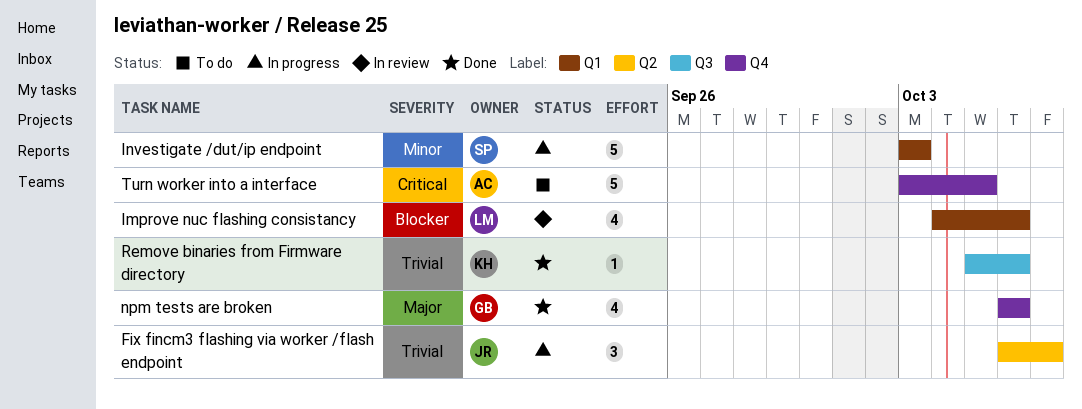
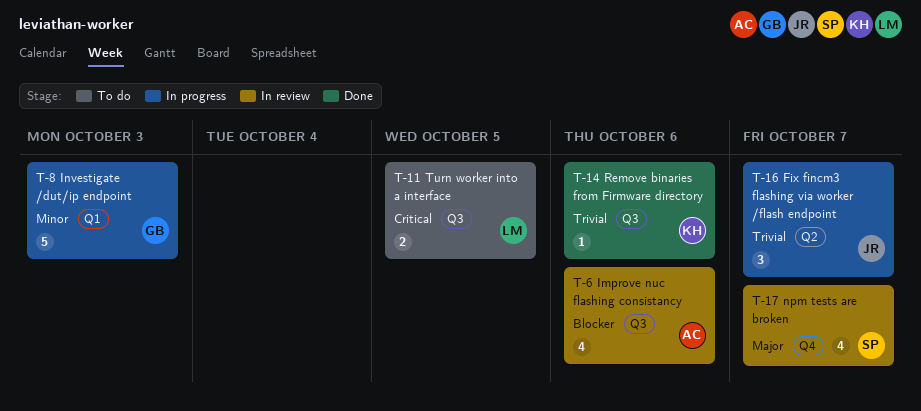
Improve nuc flashing consistancy, owner: LM -> AC
Improve nuc flashing consistancy, label: Q1 -> Q3
Investigate /dut/ip endpoint, owner: SP -> GB
npm tests are broken, status: Done -> In review
npm tests are broken, owner: GB -> SP
npm tests are broken, due: Oct 6 -> Oct 7
Turn worker into a interface, owner: AC -> LM
Turn worker into a interface, label: Q4 -> Q3
Turn worker into a interface, estimate: 5 -> 2

